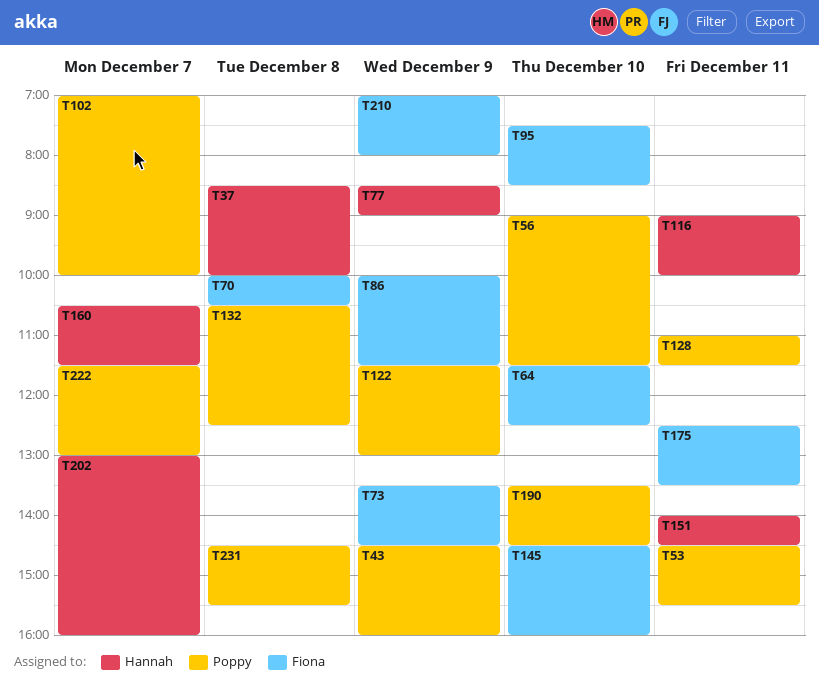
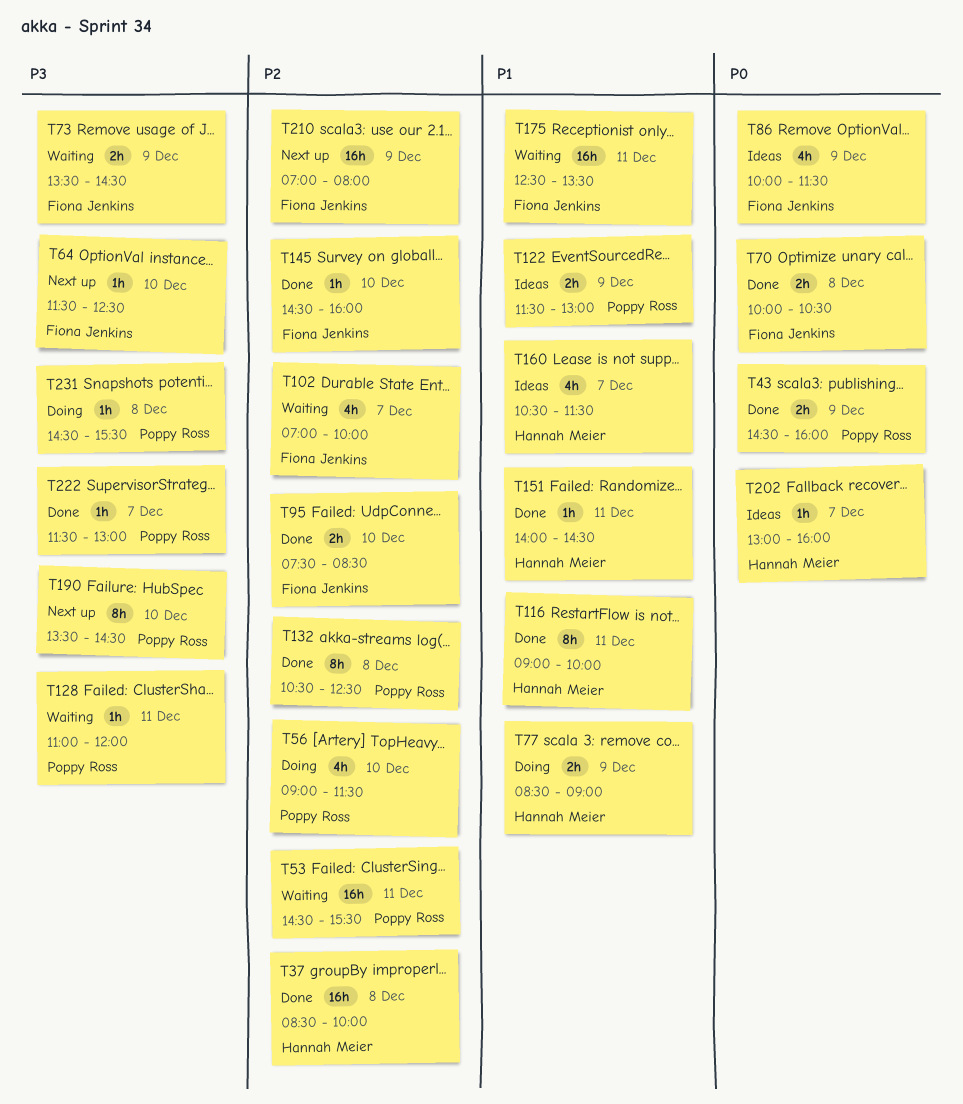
T102, owner: Poppy Ross -> Fiona Jenkins
T128, ends: 11:30 -> 12:00

